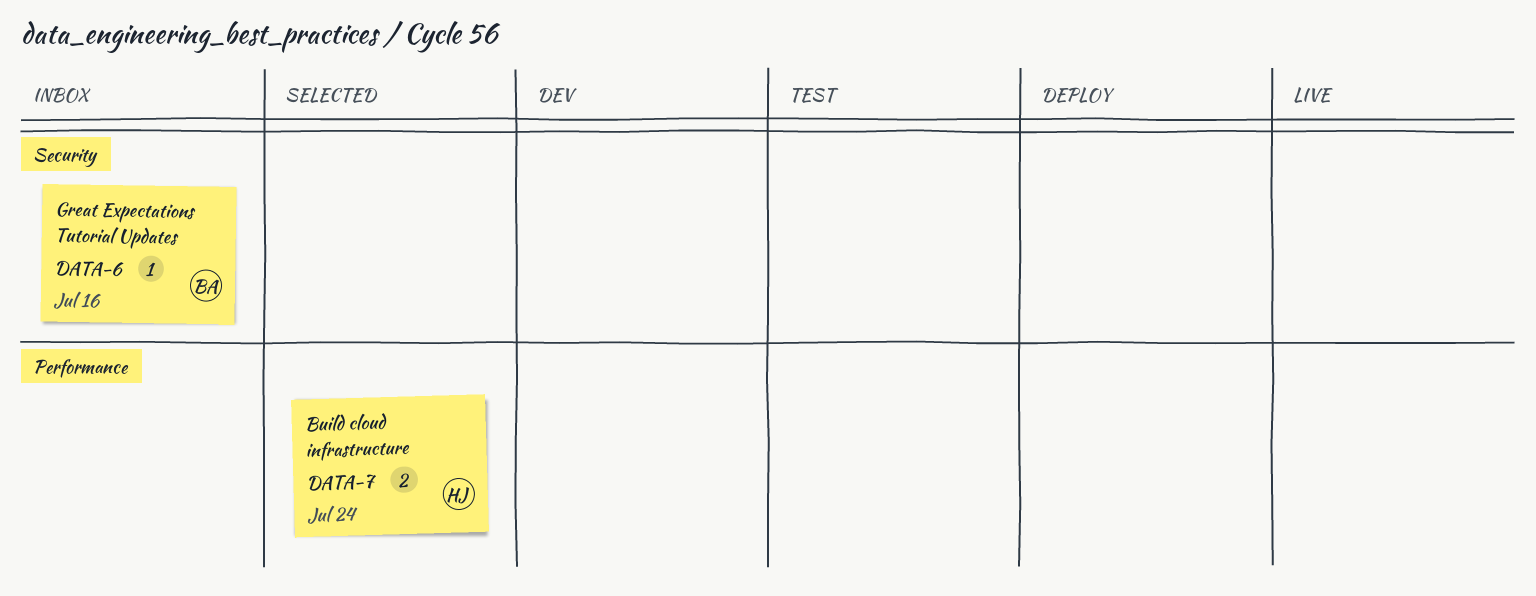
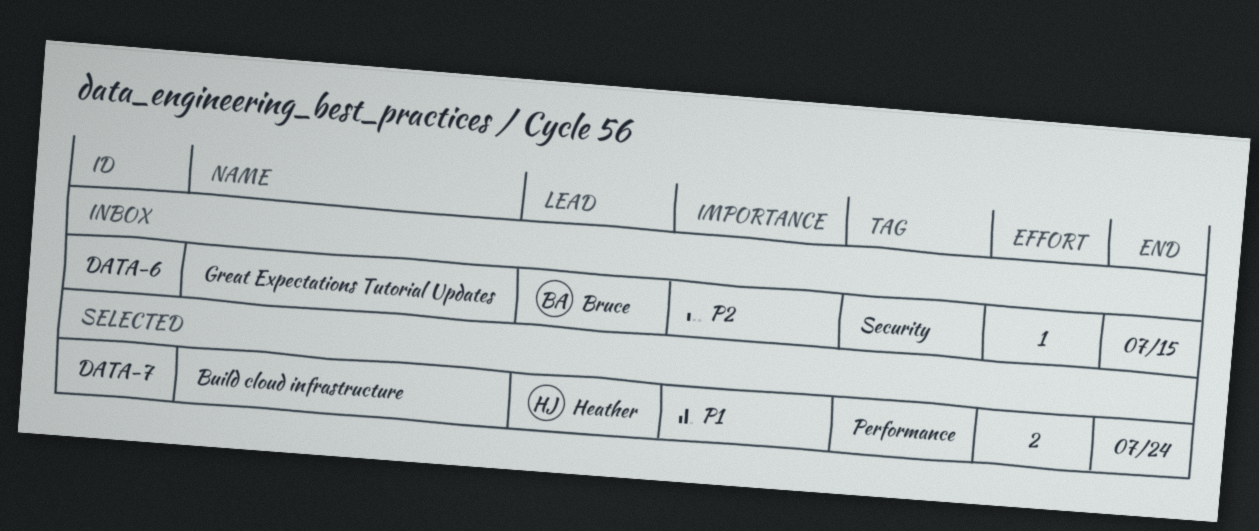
DATA-6, due: Jul 16 -> Jul 15

